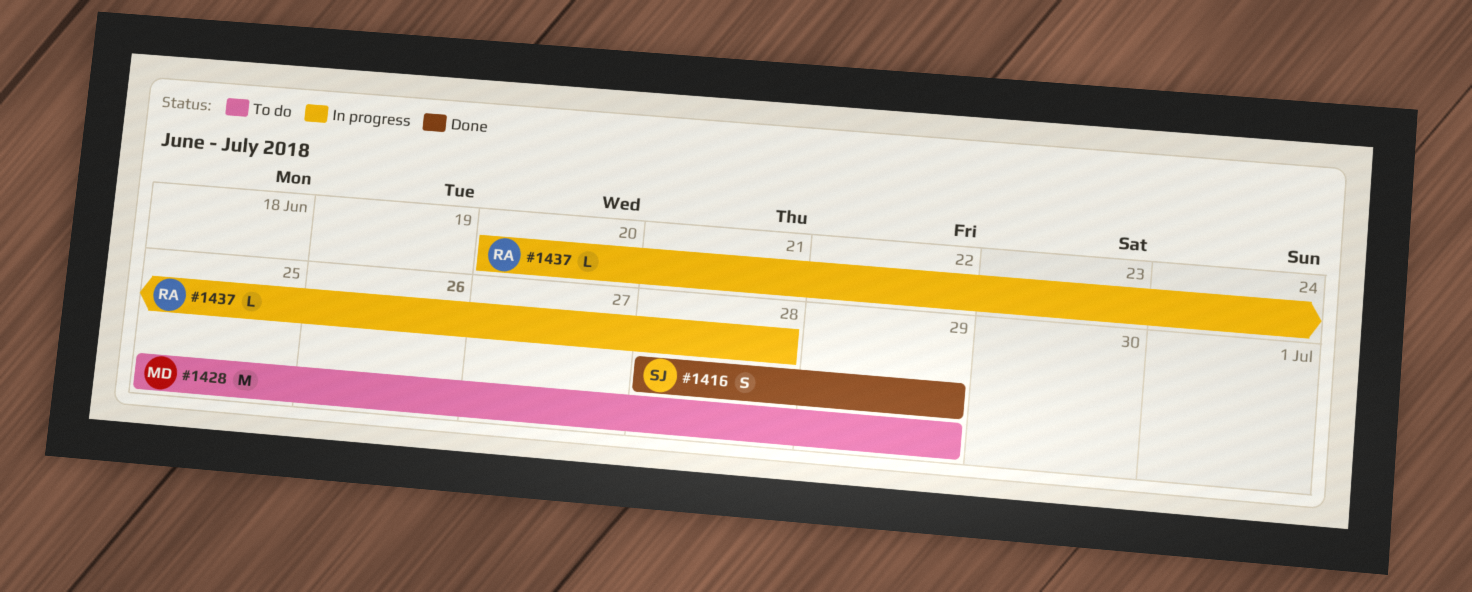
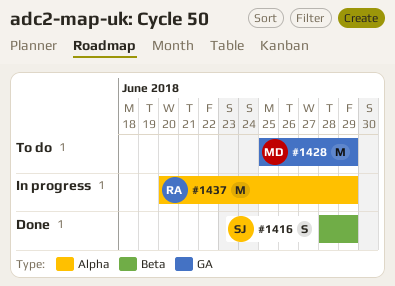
#1437, estimate: L -> M
#1437, due: Jun 28 -> Jun 29

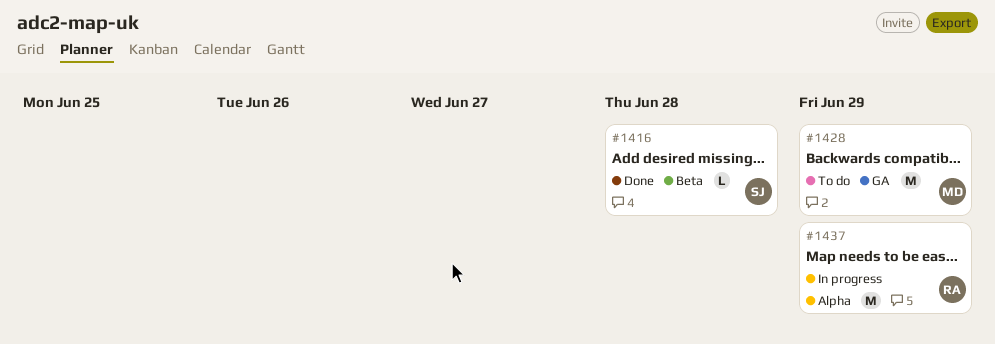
#1416, estimate: S -> L
#1416, due: Jun 29 -> Jun 28

